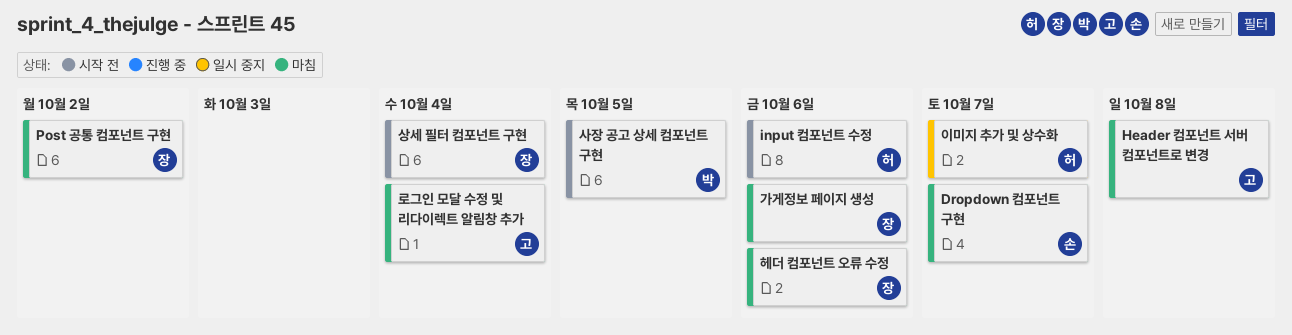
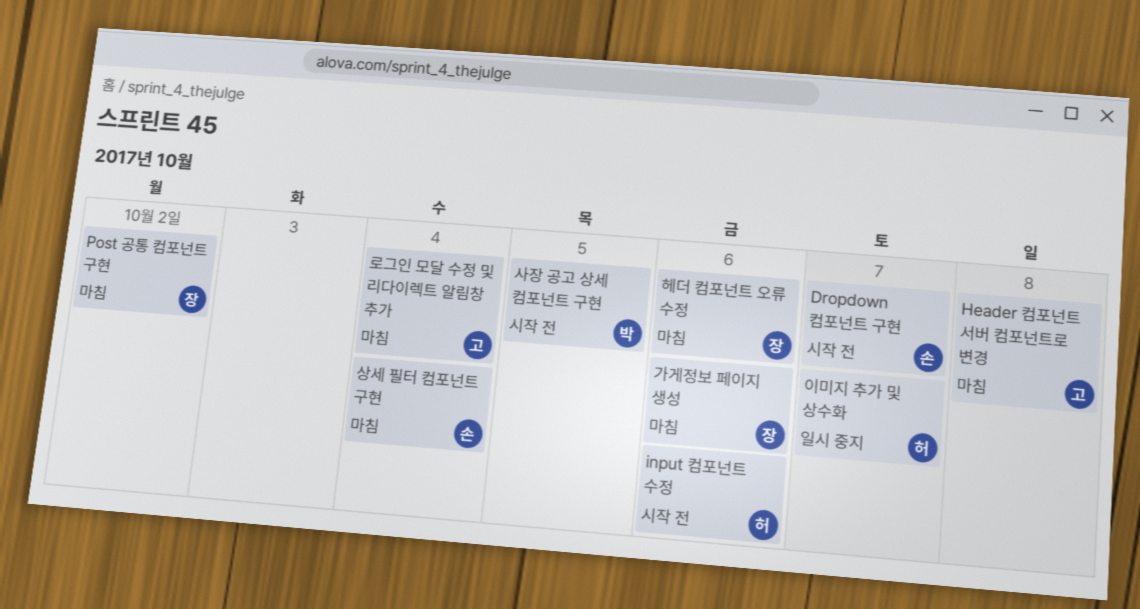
Dropdown 컴포넌트 구현, status: 마침 -> 시작 전
상세 필터 컴포넌트 구현, status: 시작 전 -> 마침
상세 필터 컴포넌트 구현, owner: 장 -> 손

